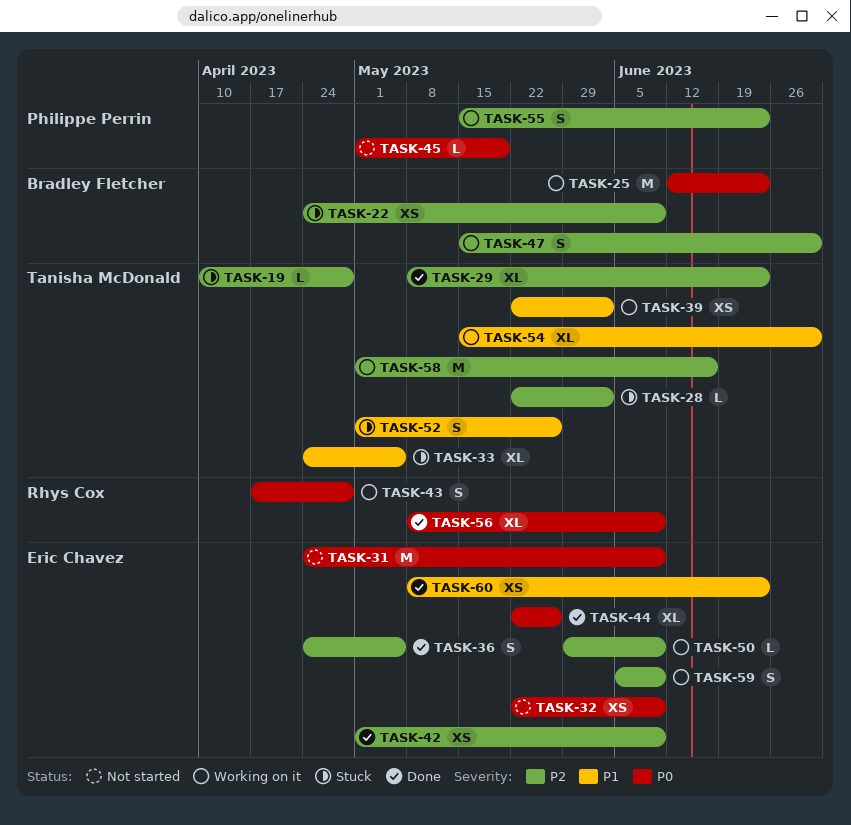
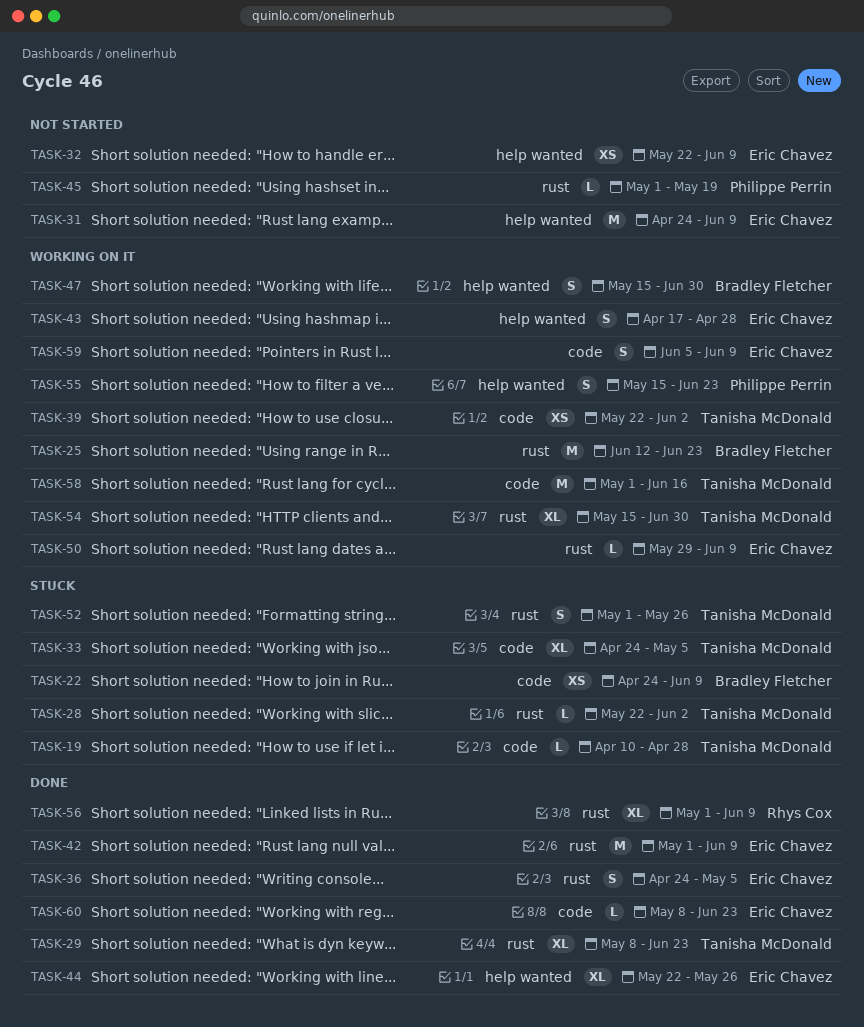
TASK-42, estimate: XS -> M
TASK-43, owner: Rhys Cox -> Eric Chavez
TASK-56, start: May 8 -> May 1
TASK-60, estimate: XS -> L

